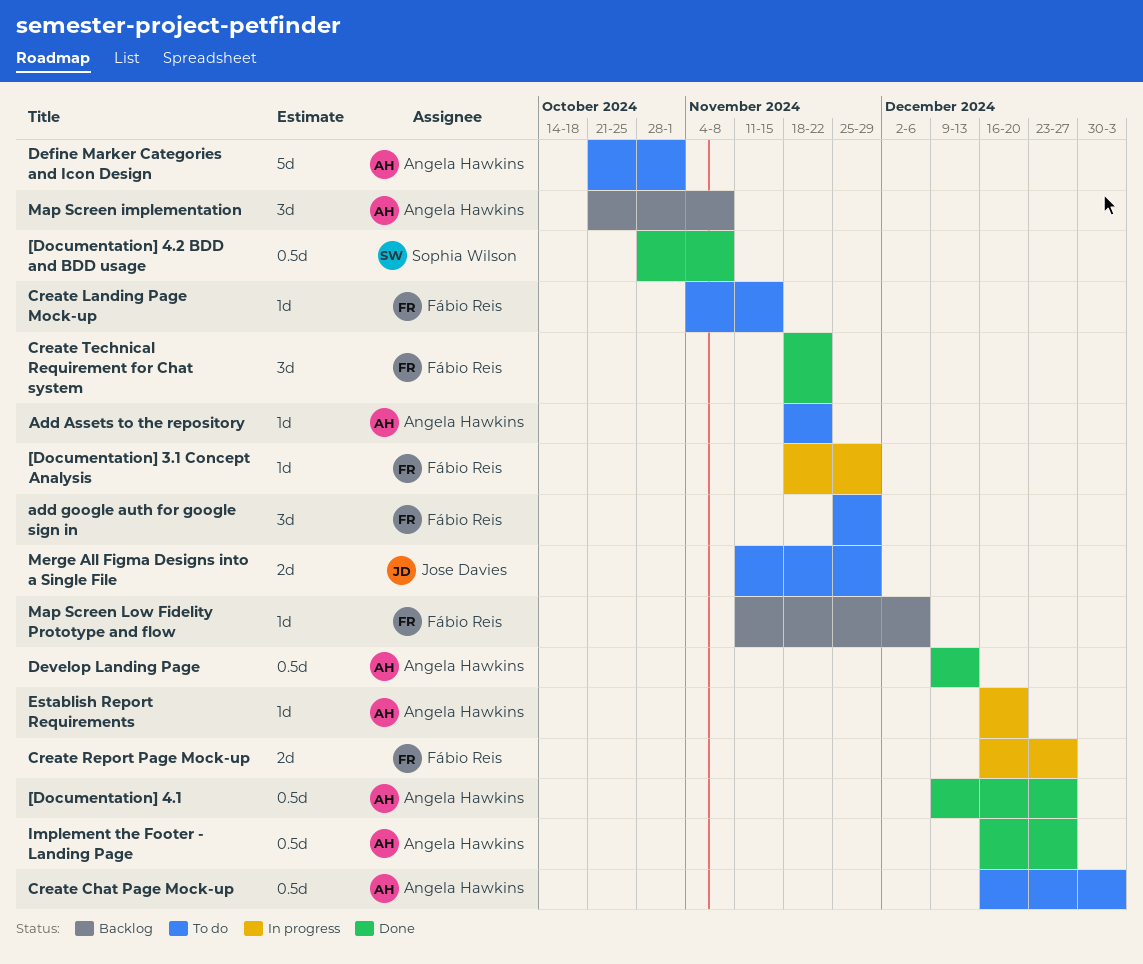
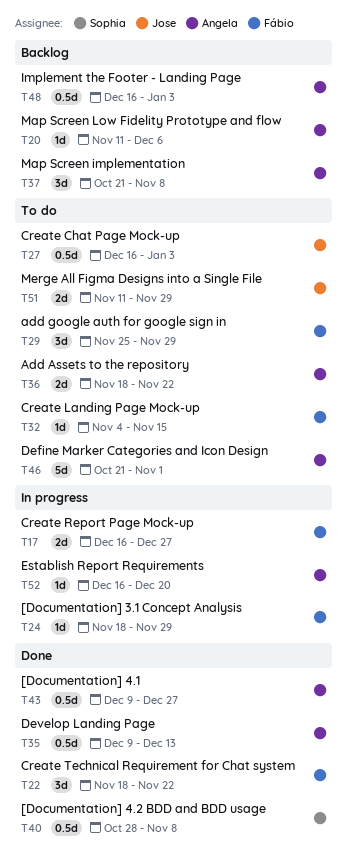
Add Assets to the repository, estimate: 1d -> 2d
Create Chat Page Mock-up, owner: Angela Hawkins -> Jose Davies
Implement the Footer - Landing Page, status: Done -> Backlog
Implement the Footer - Landing Page, due: Dec 27 -> Jan 3
Map Screen Low Fidelity Prototype and flow, owner: Fábio Reis -> Angela Hawkins

